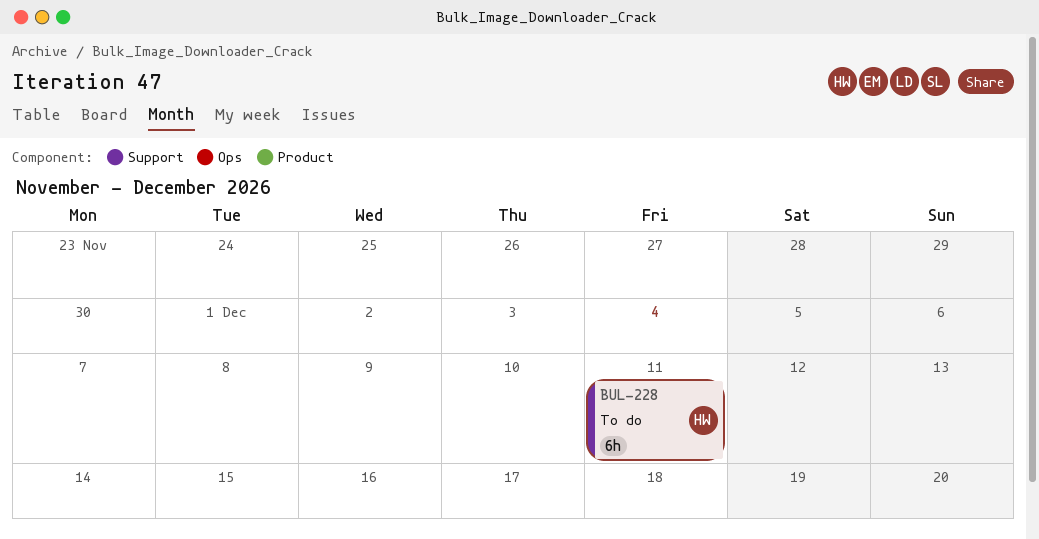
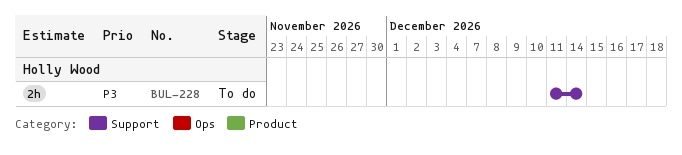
BUL-228, estimate: 6h -> 2h
BUL-228, due: Dec 11 -> Dec 14

